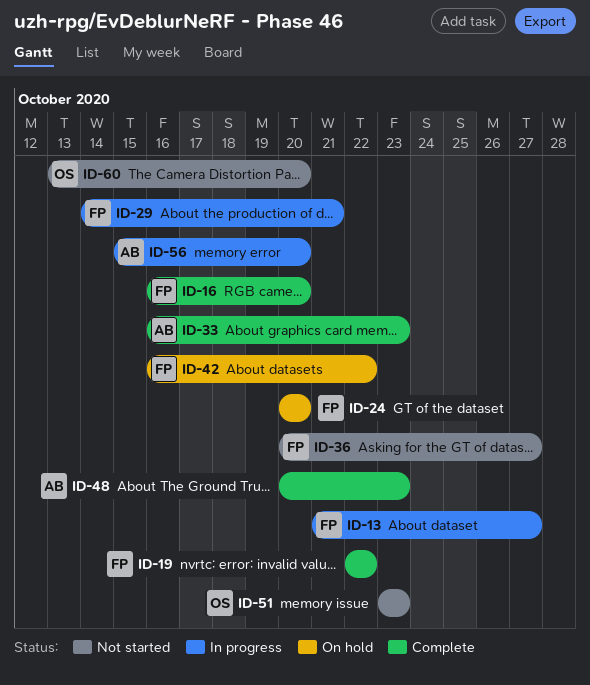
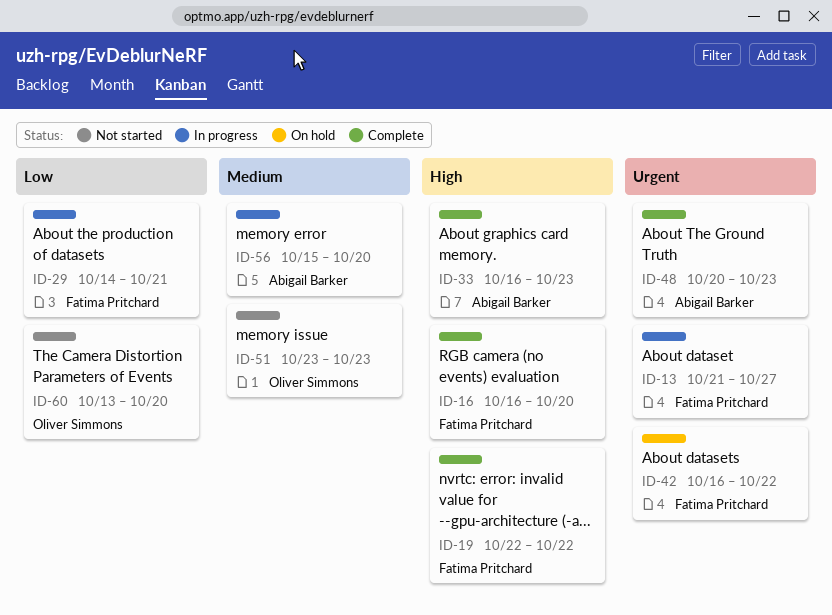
ID-24: present -> none
ID-36: present -> none

